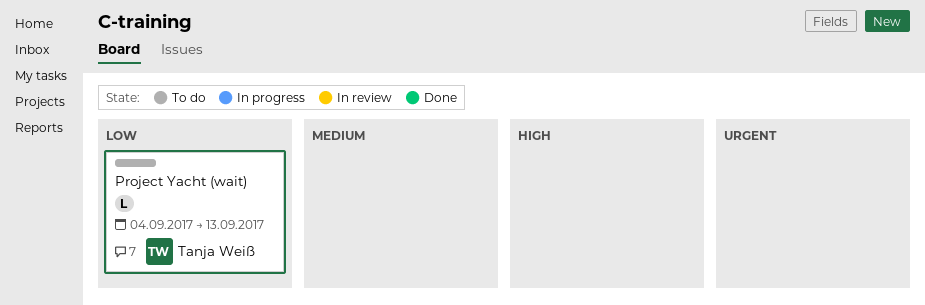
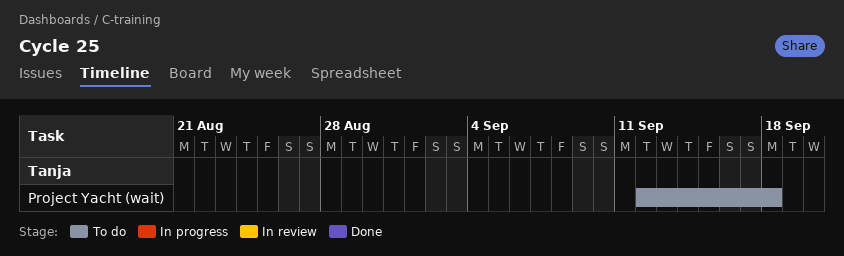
Project Yacht (wait), start: Sep 4 -> Sep 12
Project Yacht (wait), due: Sep 13 -> Sep 18

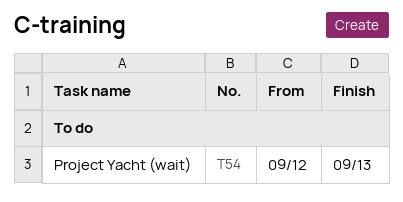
Project Yacht (wait), due: Sep 18 -> Sep 13

